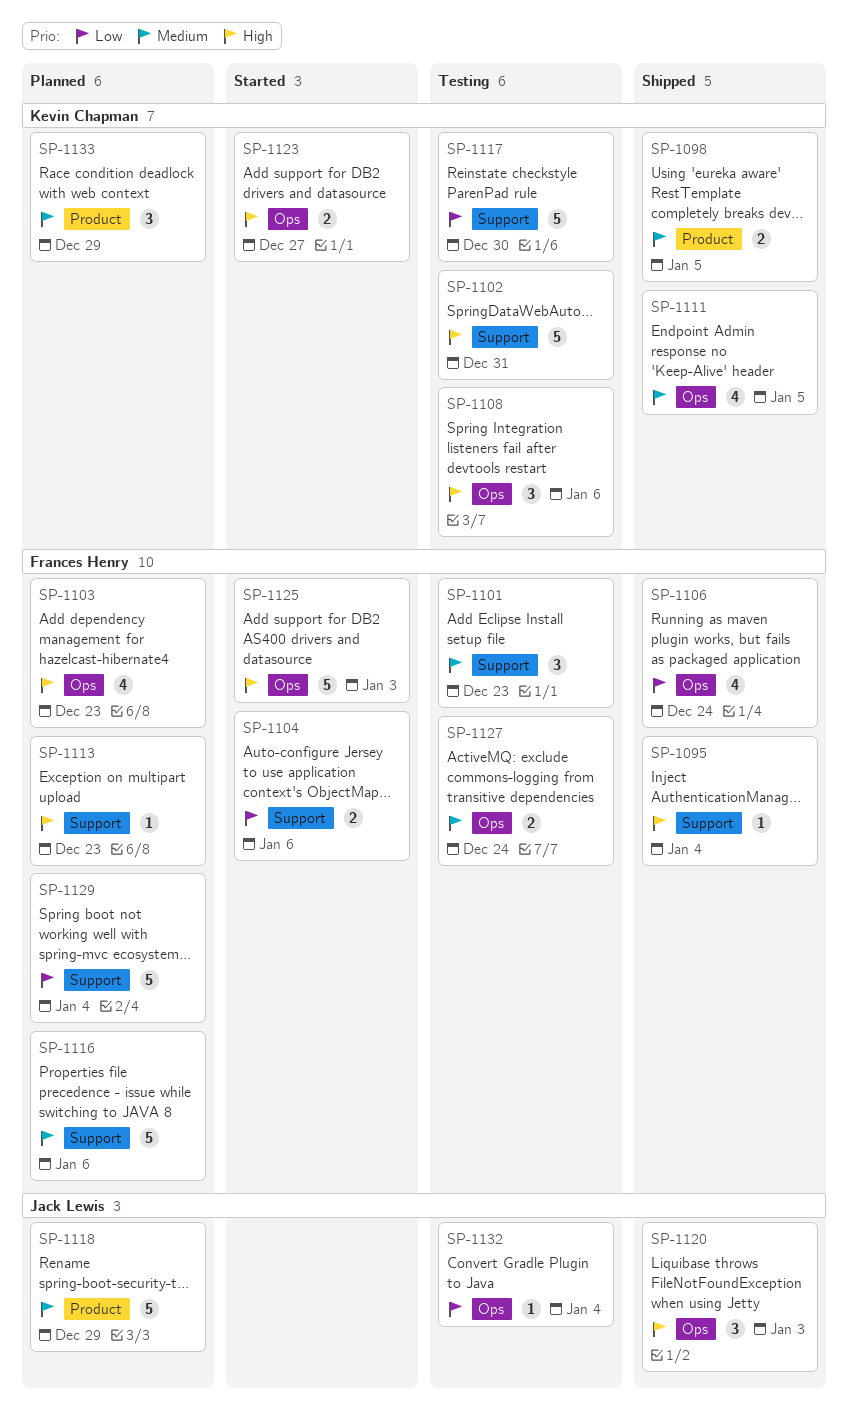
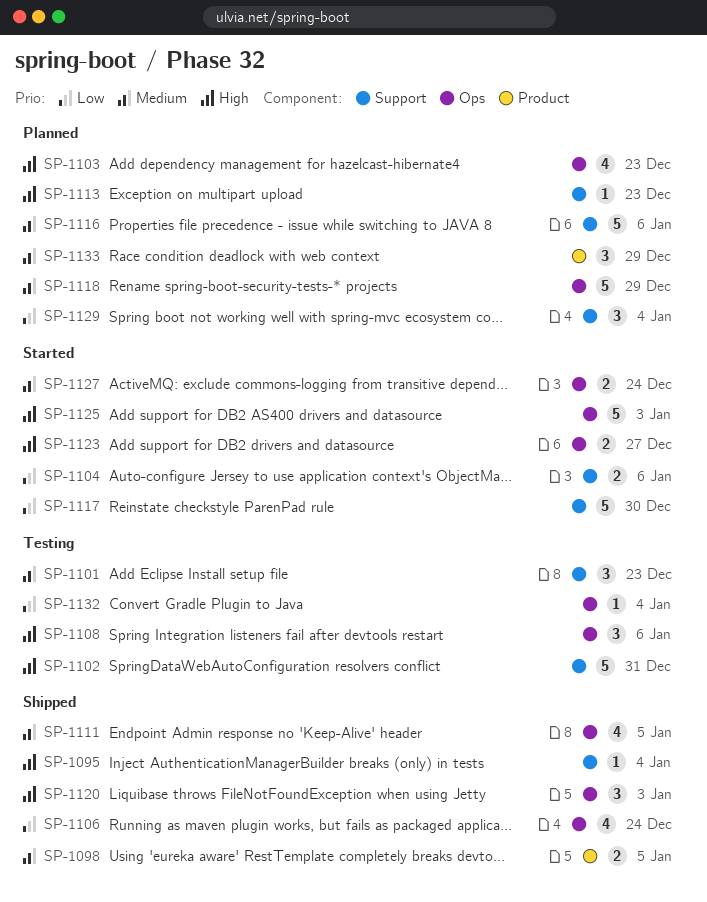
SP-1117, status: Testing -> Started
SP-1118, label: Product -> Ops
SP-1127, status: Testing -> Started
SP-1129, estimate: 5 -> 3

